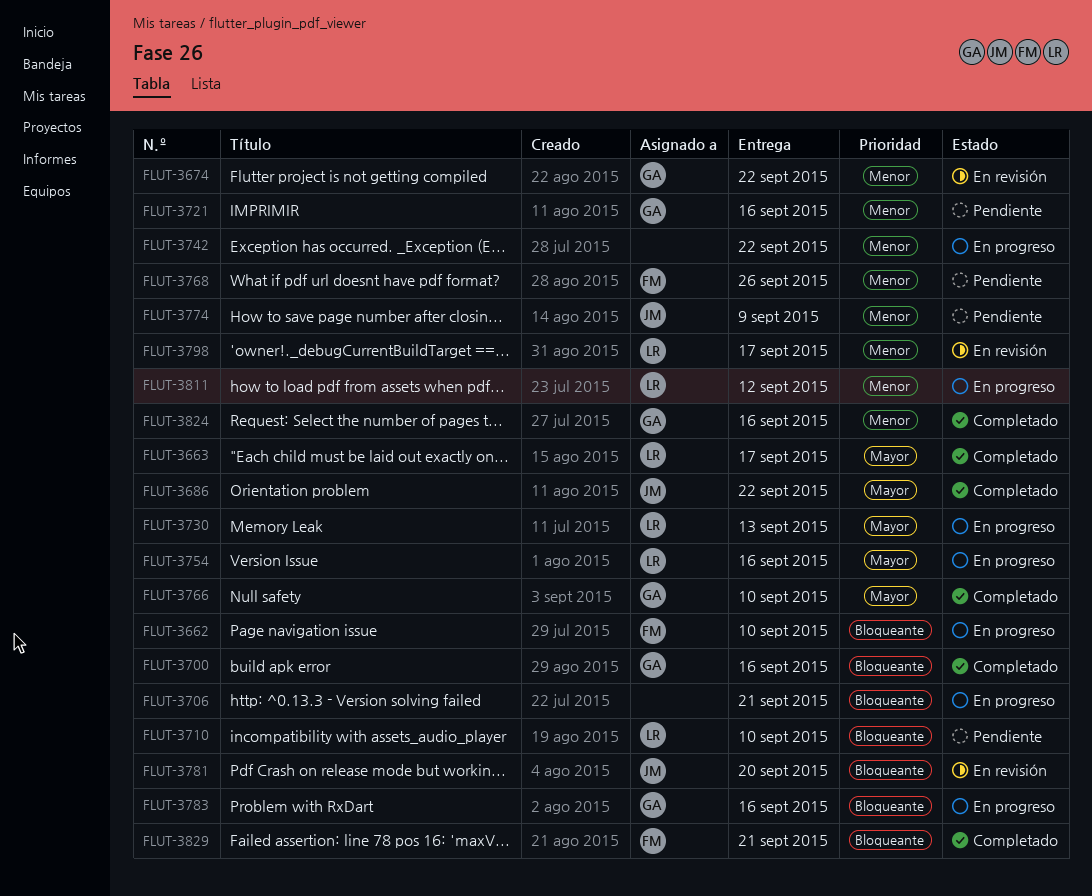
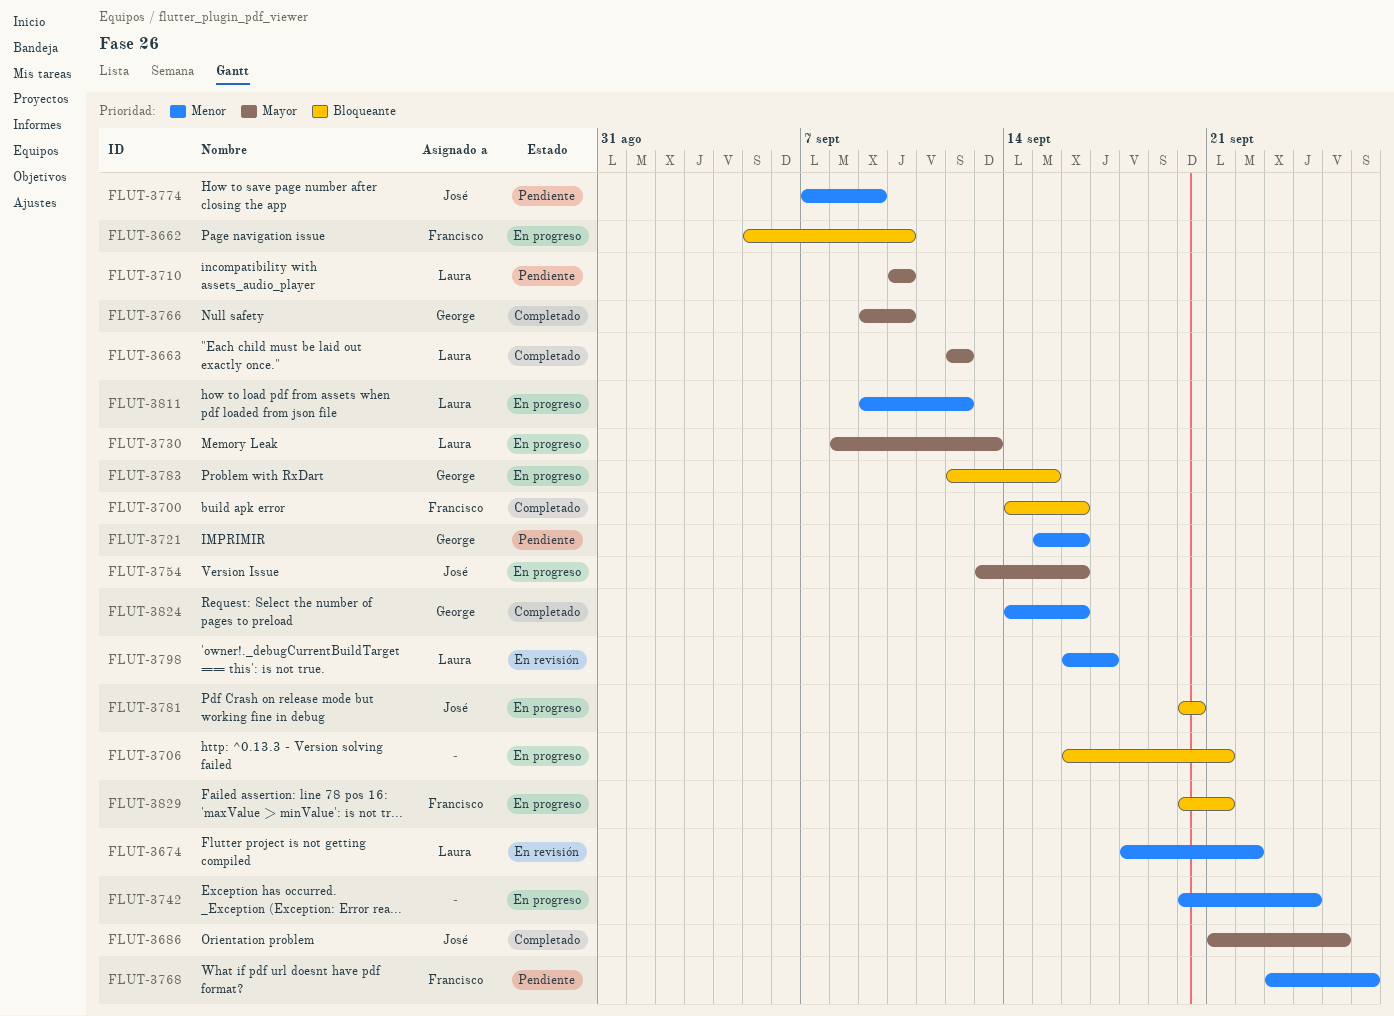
FLUT-3663, due: Sep 17 -> Sep 12
FLUT-3674, owner: George -> Laura
FLUT-3686, due: Sep 22 -> Sep 25
FLUT-3700, owner: George -> Francisco
FLUT-3710, priority: Bloqueante -> Mayor
FLUT-3742, due: Sep 22 -> Sep 24
FLUT-3754, owner: Laura -> José
FLUT-3781, status: En revisión -> En progreso
FLUT-3783, due: Sep 16 -> Sep 15
FLUT-3829, status: Completado -> En progreso

